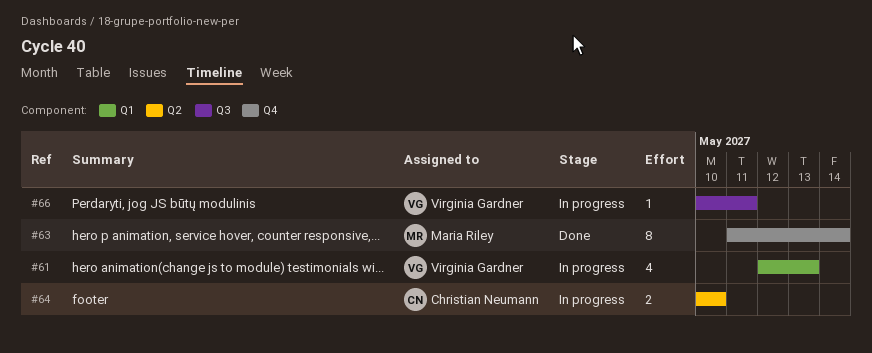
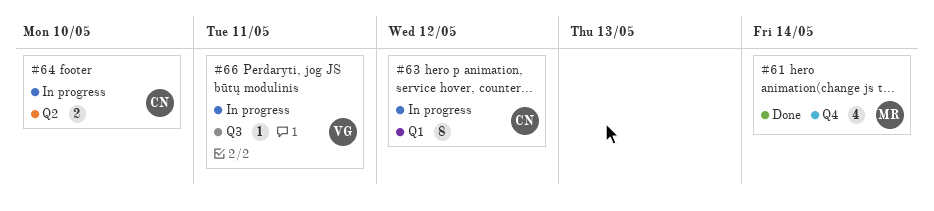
#61, status: In progress -> Done
#61, owner: Virginia Gardner -> Maria Riley
#61, label: Q1 -> Q4
#61, due: May 13 -> May 14
#63, status: Done -> In progress
#63, owner: Maria Riley -> Christian Neumann
#63, label: Q4 -> Q1
#63, due: May 14 -> May 12

